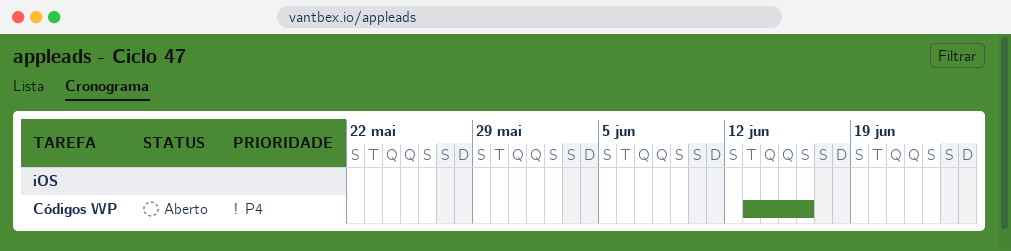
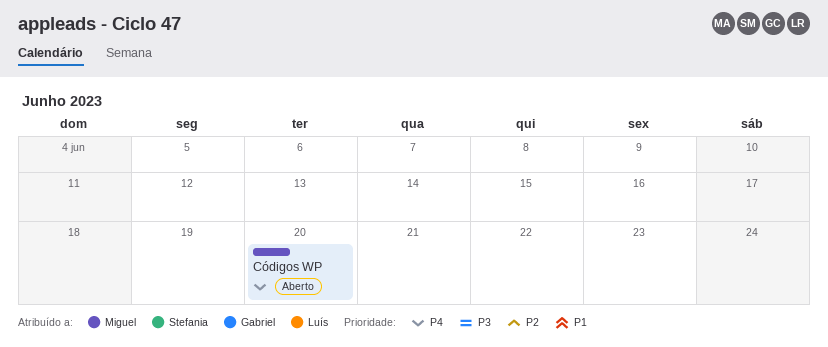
Códigos WP, due: Jun 16 -> Jun 20

